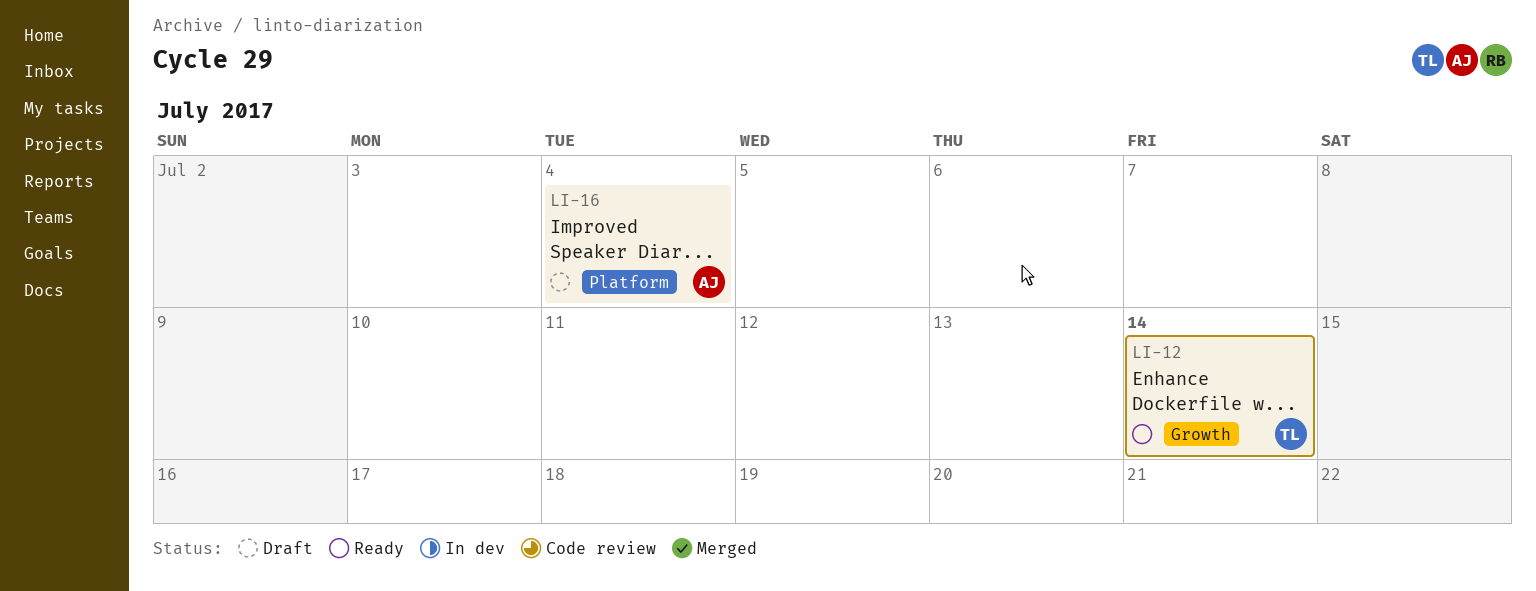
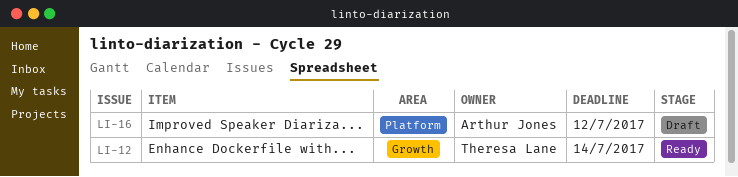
LI-16, due: Jul 4 -> Jul 12

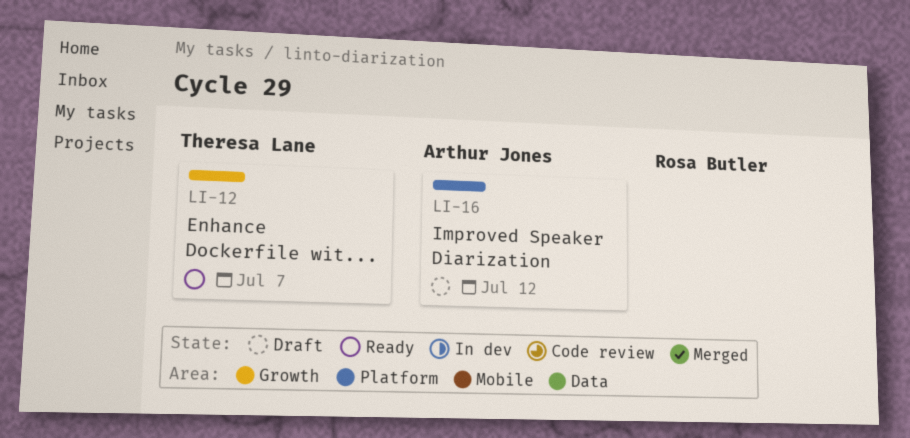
LI-12, due: Jul 14 -> Jul 7

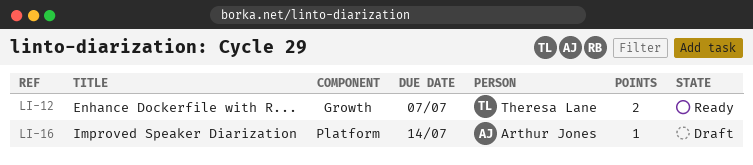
LI-16, due: Jul 12 -> Jul 14

